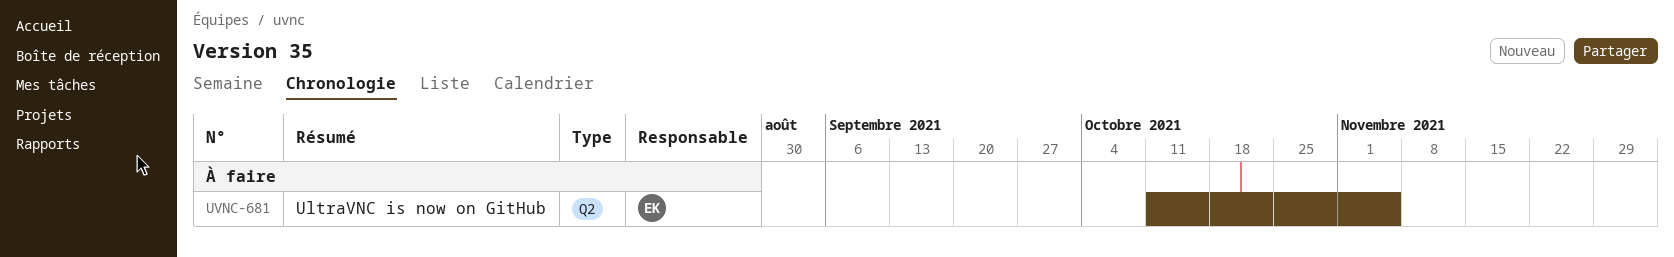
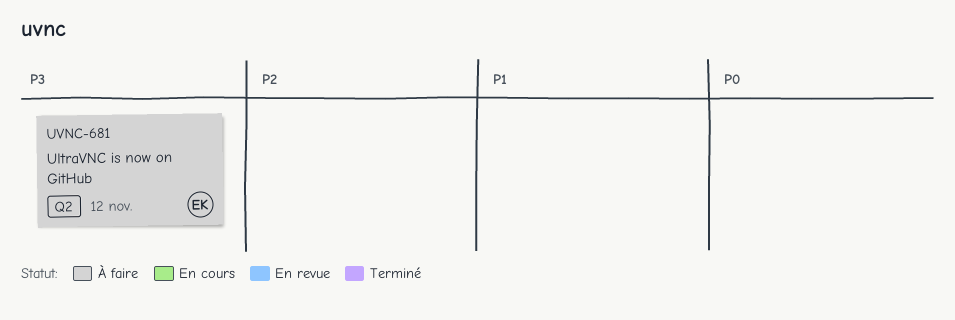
UVNC-681, due: Nov 5 -> Nov 12

